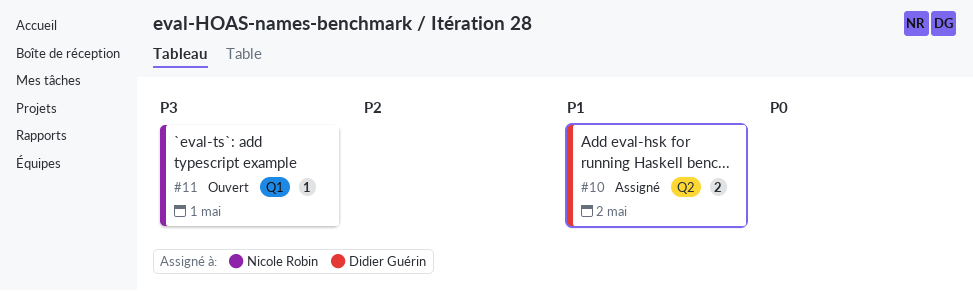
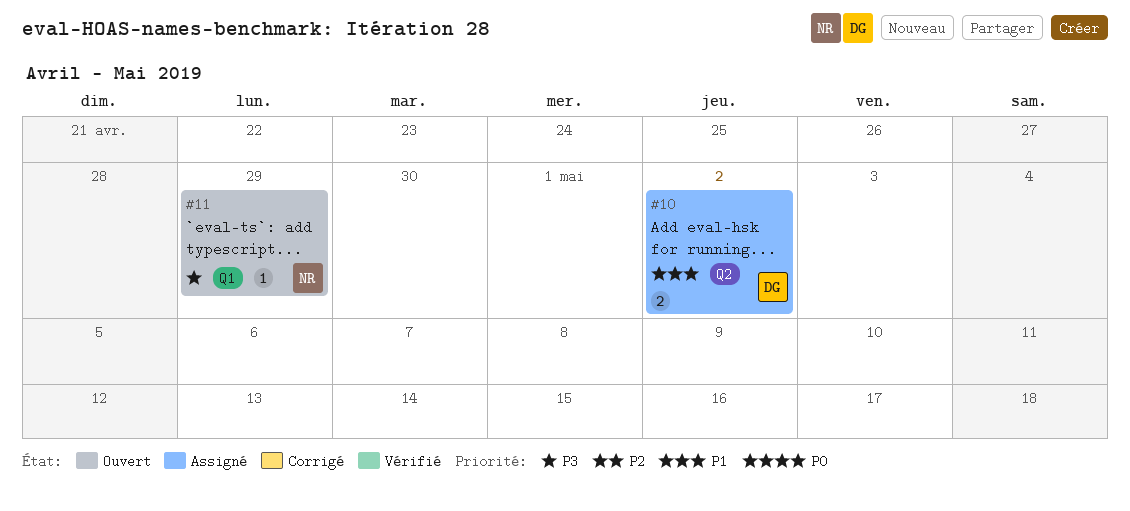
#11, due: May 1 -> Apr 29

